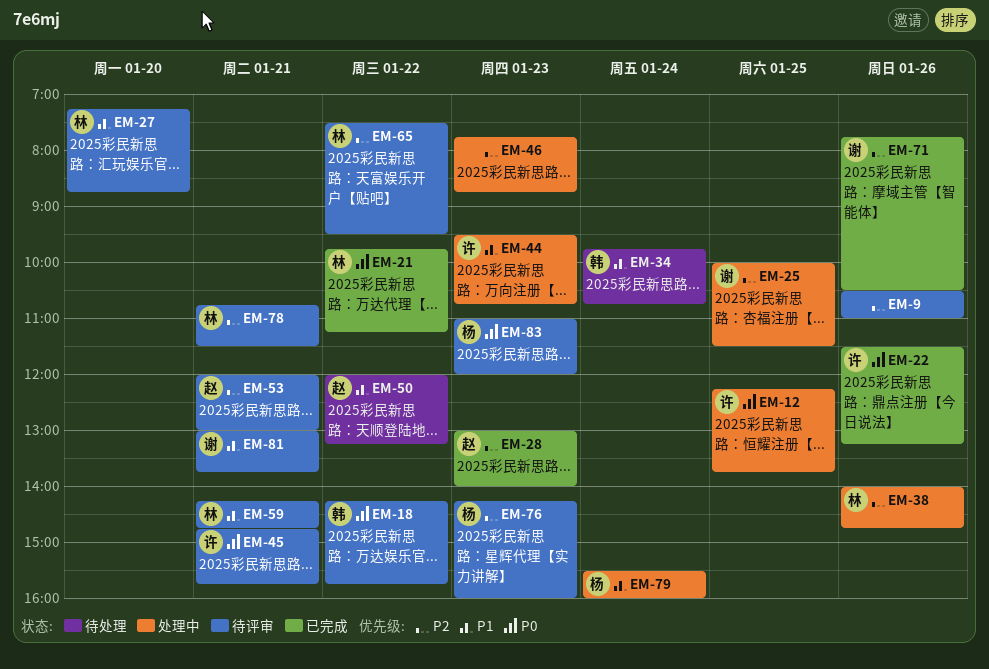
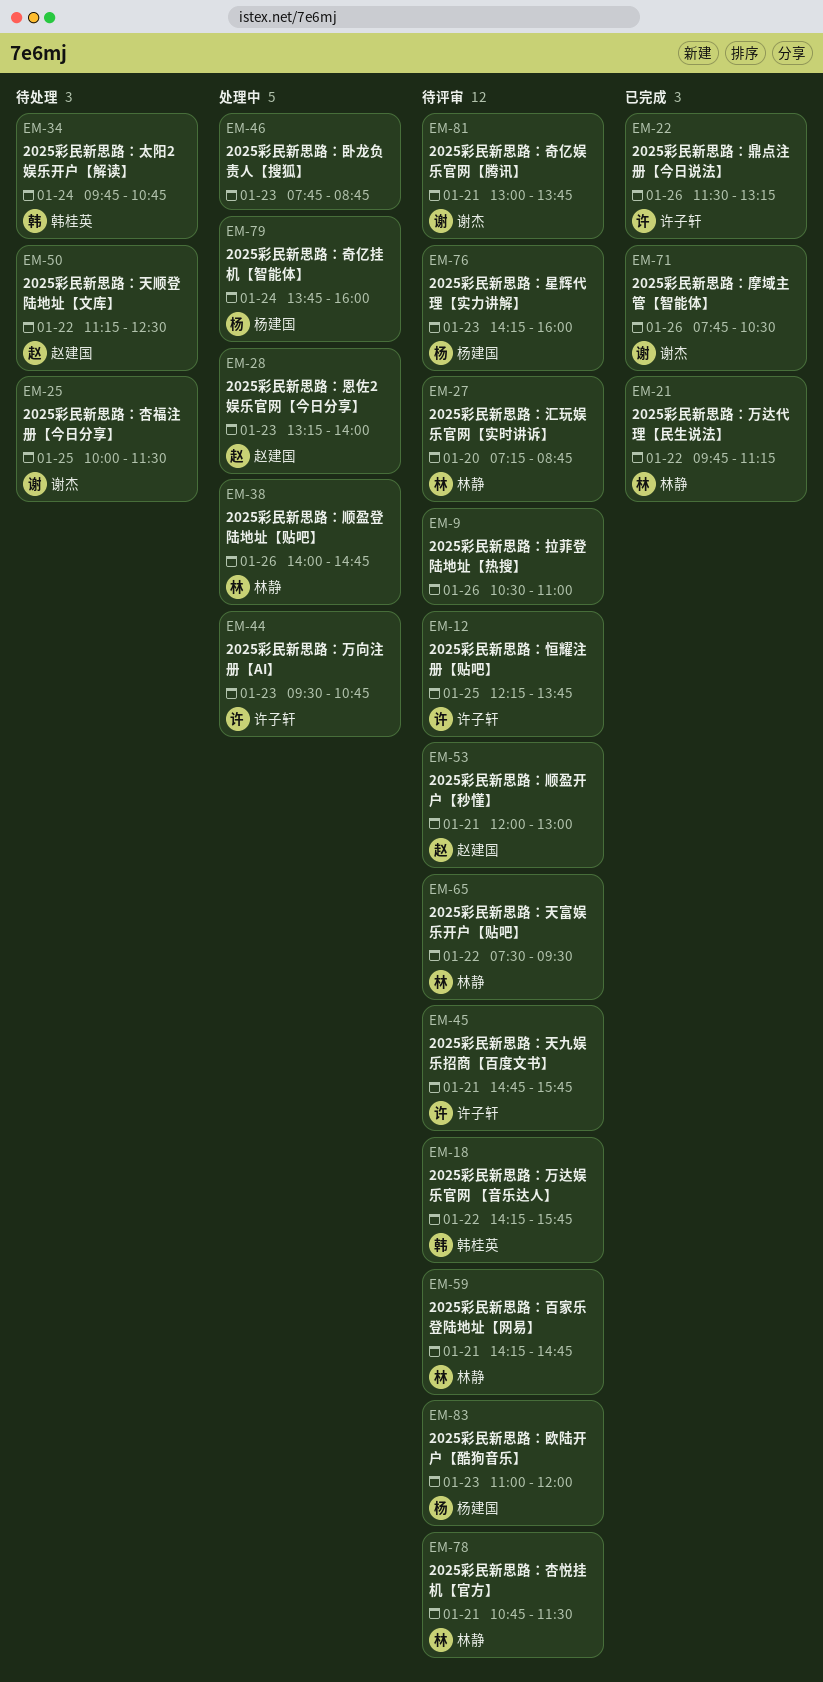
EM-12, status: 处理中 -> 待评审
EM-25, status: 处理中 -> 待处理
EM-28, status: 已完成 -> 处理中
EM-28, begins: 13:00 -> 13:15
EM-50, begins: 12:00 -> 11:15
EM-50, ends: 13:15 -> 12:30
EM-79, begins: 15:30 -> 13:45

